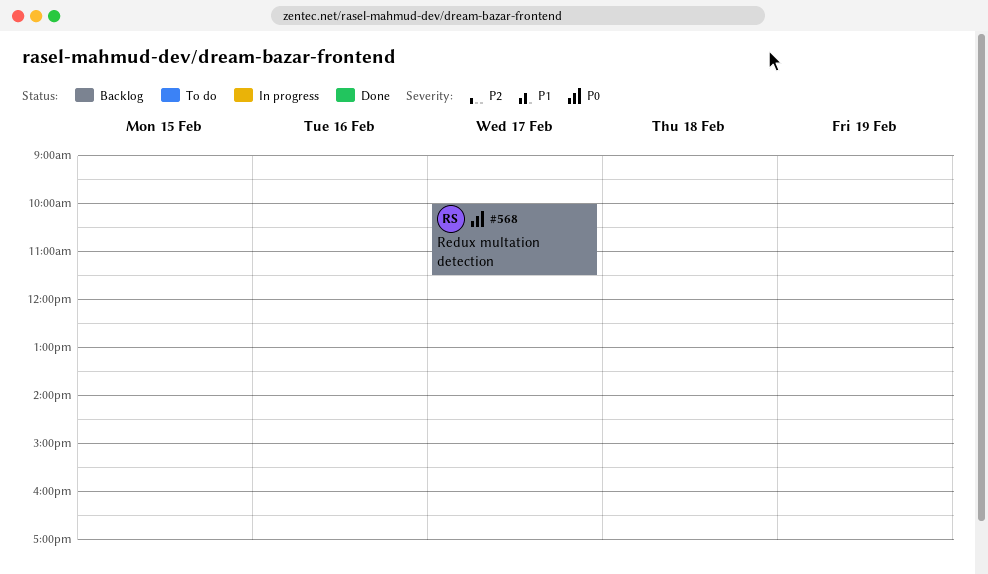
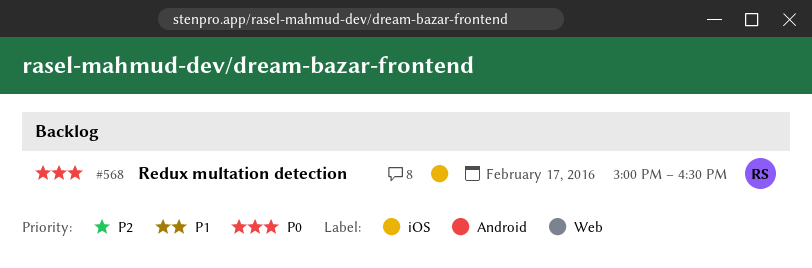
#568, begins: 10:00 -> 15:00
#568, ends: 11:30 -> 16:30

